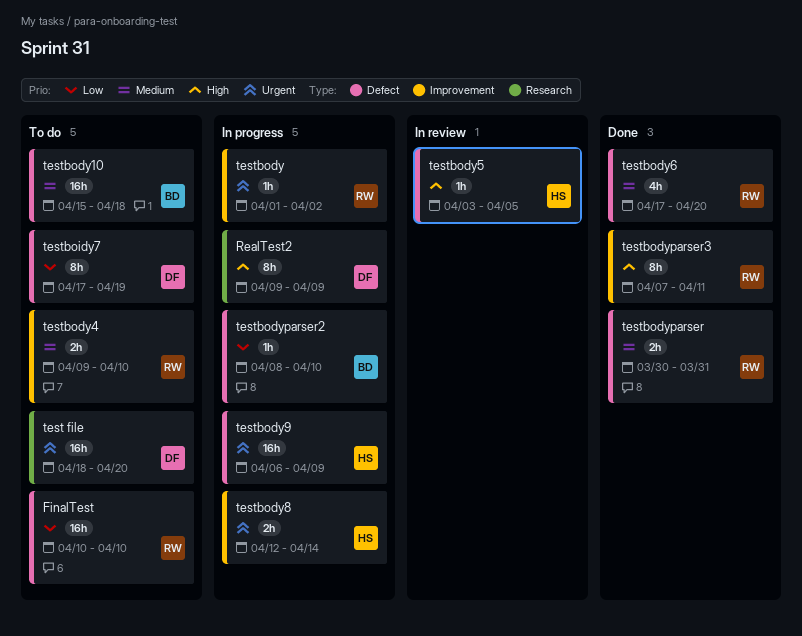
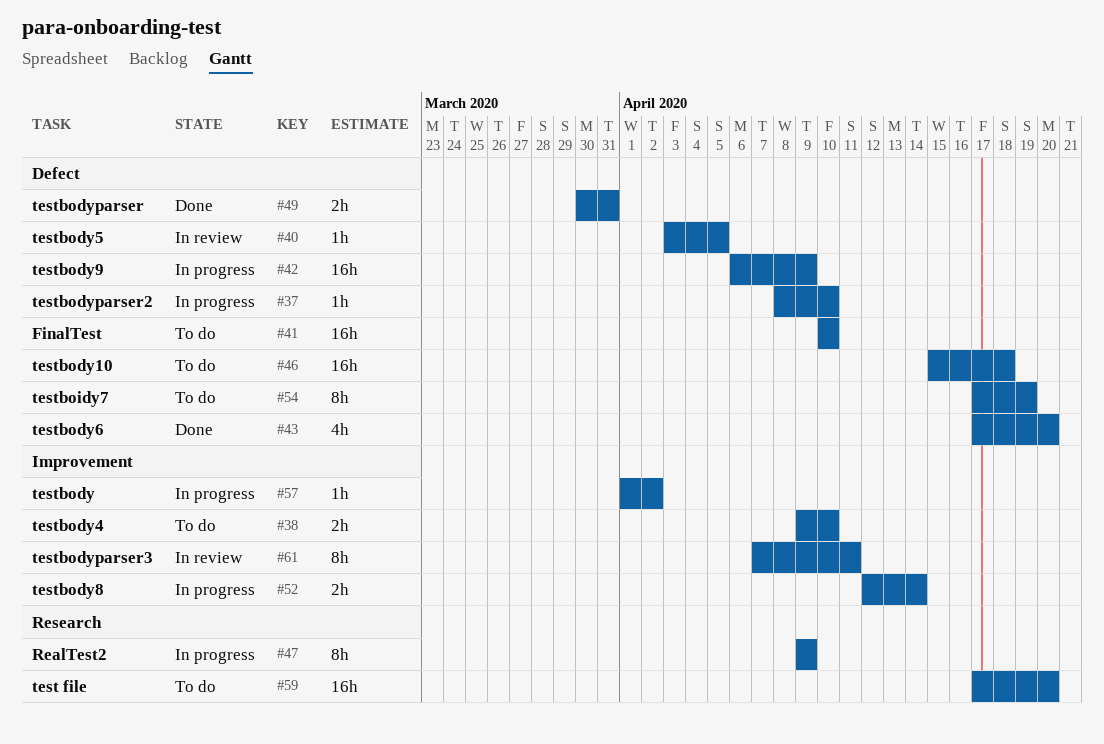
test file, start: Apr 18 -> Apr 17
testbodyparser3, status: Done -> In review

